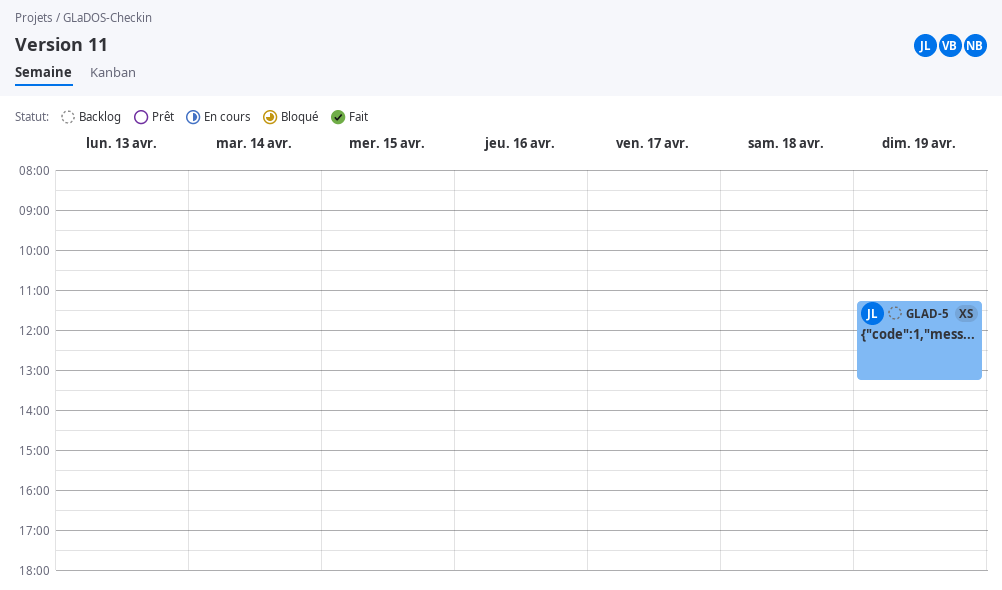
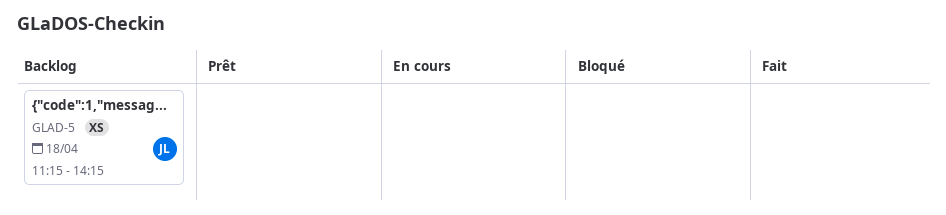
GLAD-5, day: Apr 19 -> Apr 18
GLAD-5, ends: 13:15 -> 14:15

